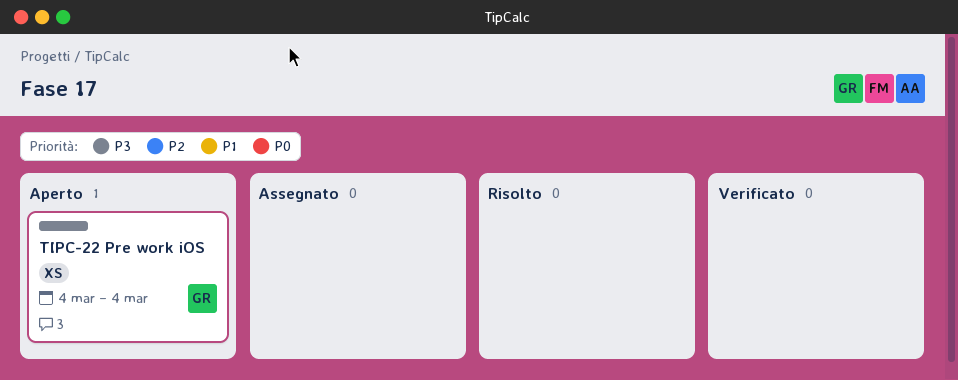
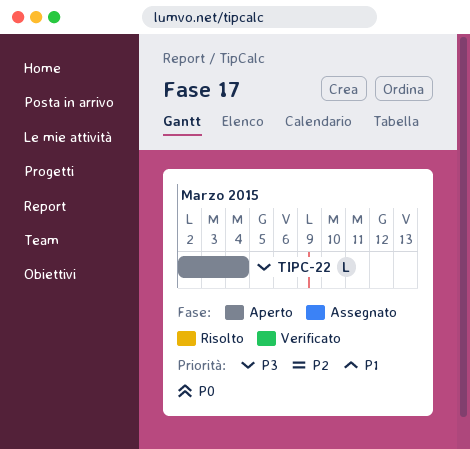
TIPC-22, estimate: XS -> L
TIPC-22, start: Mar 4 -> Mar 2

